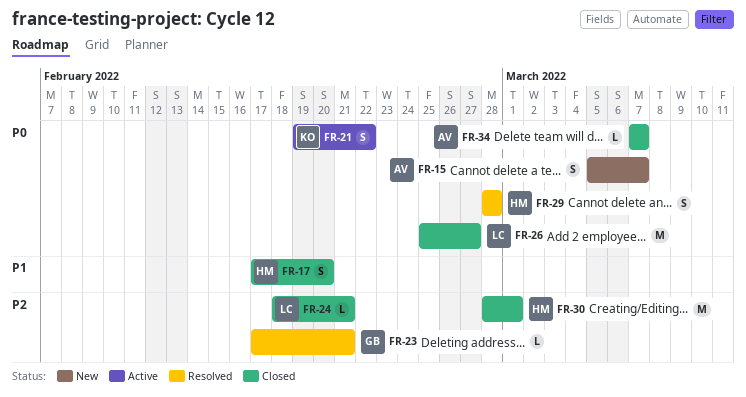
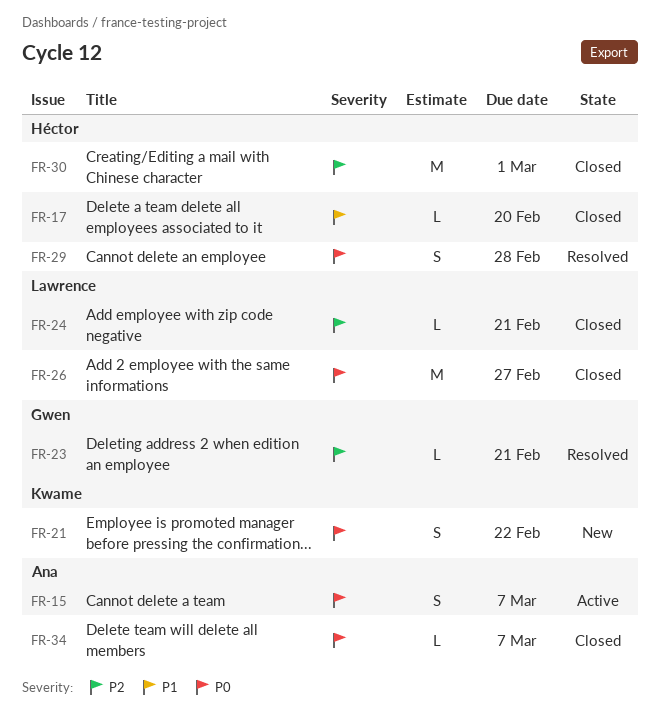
FR-15, status: New -> Active
FR-17, estimate: S -> L
FR-21, status: Active -> New

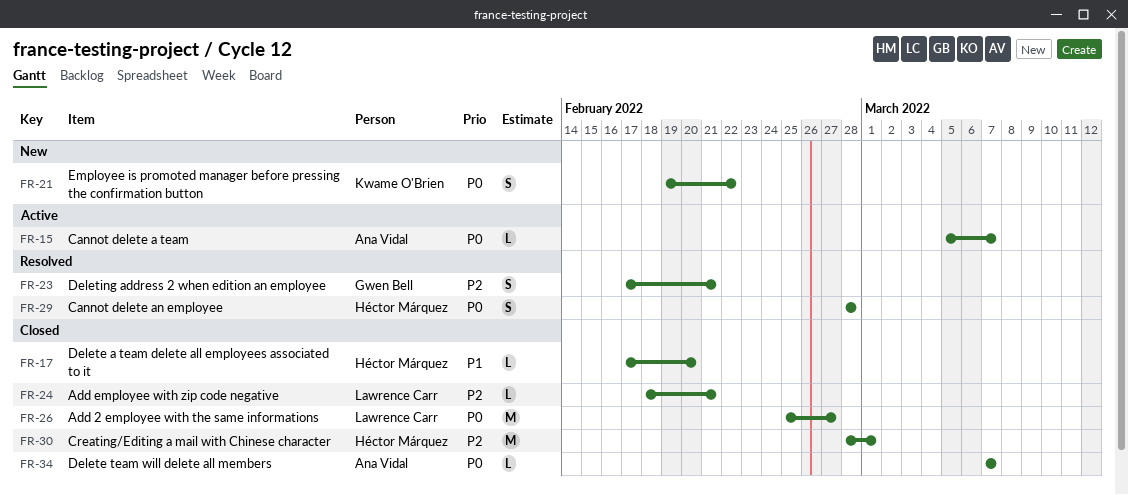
FR-15, estimate: S -> L
FR-23, estimate: L -> S

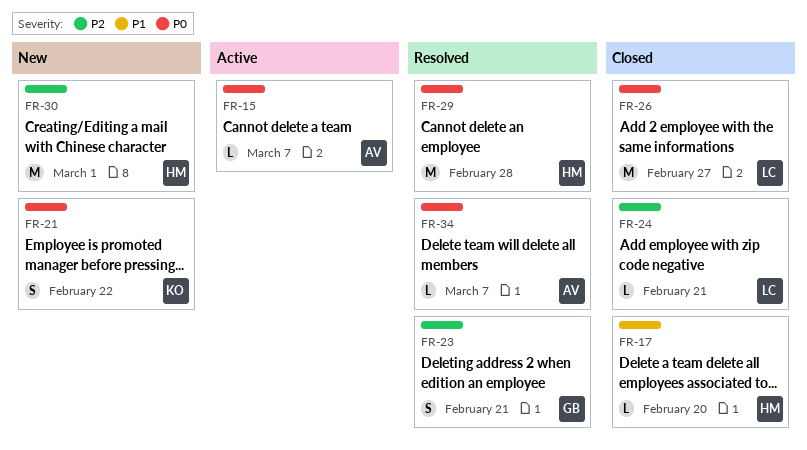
FR-29, estimate: S -> M
FR-30, status: Closed -> New
FR-34, status: Closed -> Resolved

